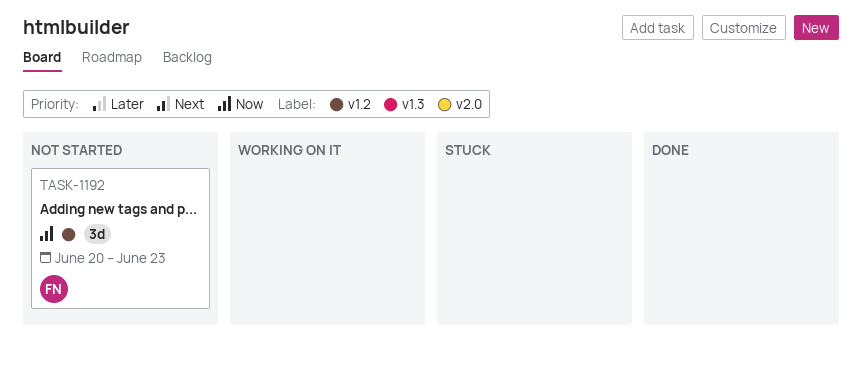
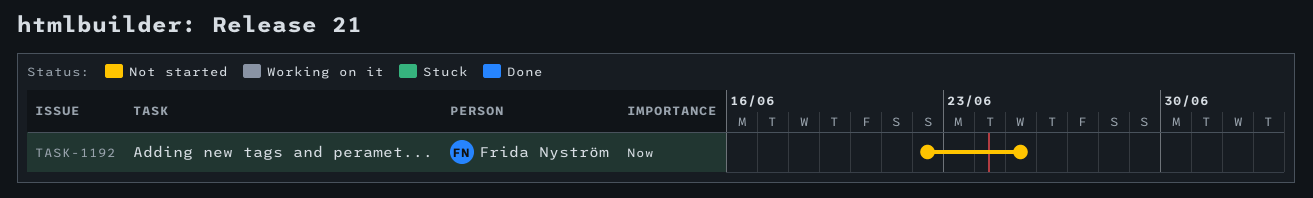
TASK-1192, start: Jun 20 -> Jun 22
TASK-1192, due: Jun 23 -> Jun 25

